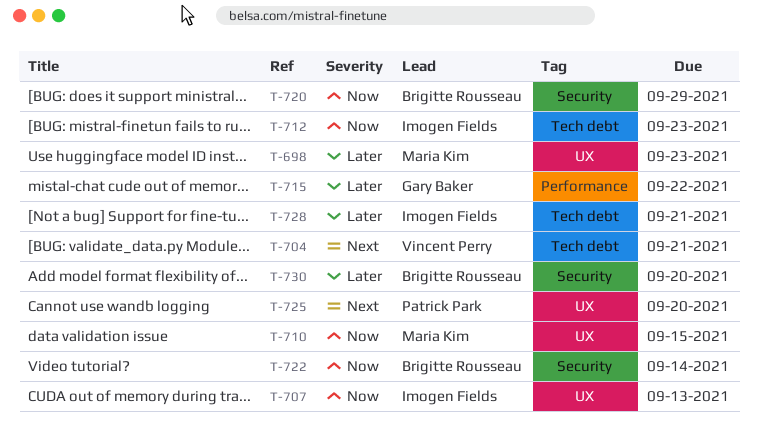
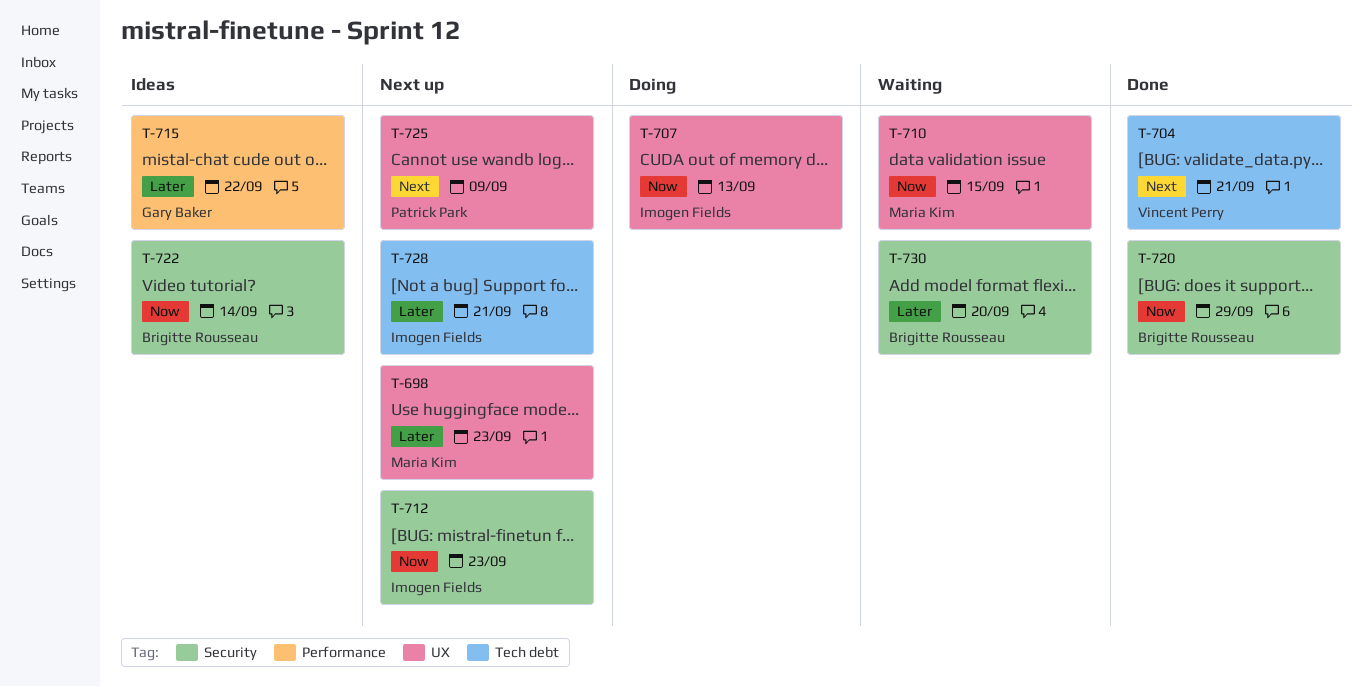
T-712, label: Tech debt -> Security
T-725, due: Sep 20 -> Sep 9

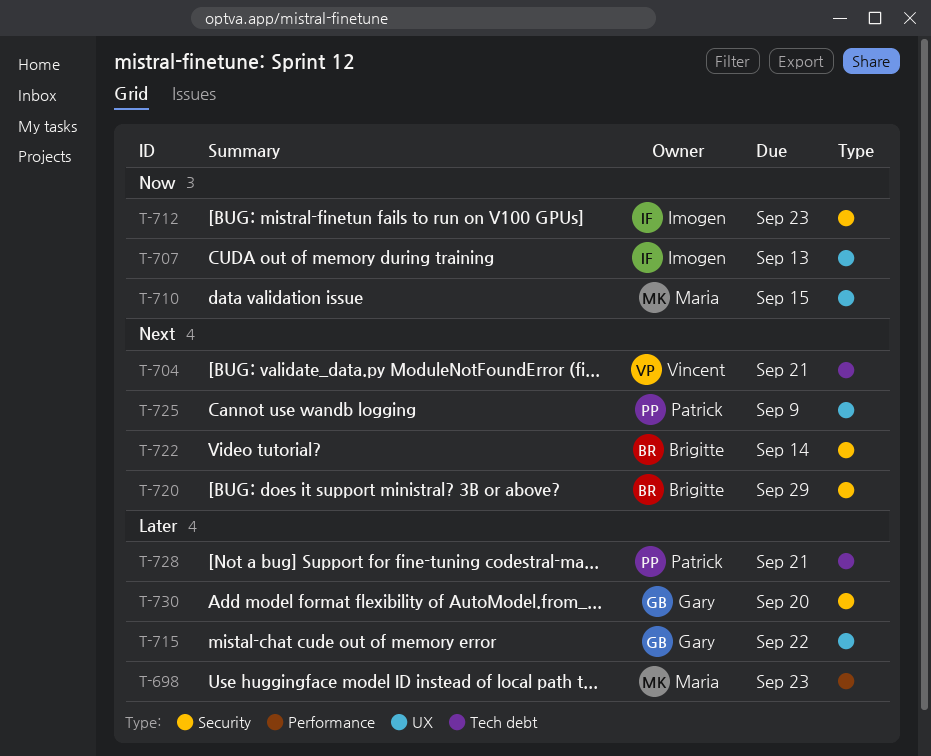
T-698, label: UX -> Performance
T-715, label: Performance -> UX
T-720, priority: Now -> Next
T-722, priority: Now -> Next
T-728, owner: Imogen Fields -> Patrick Park
T-730, owner: Brigitte Rousseau -> Gary Baker

